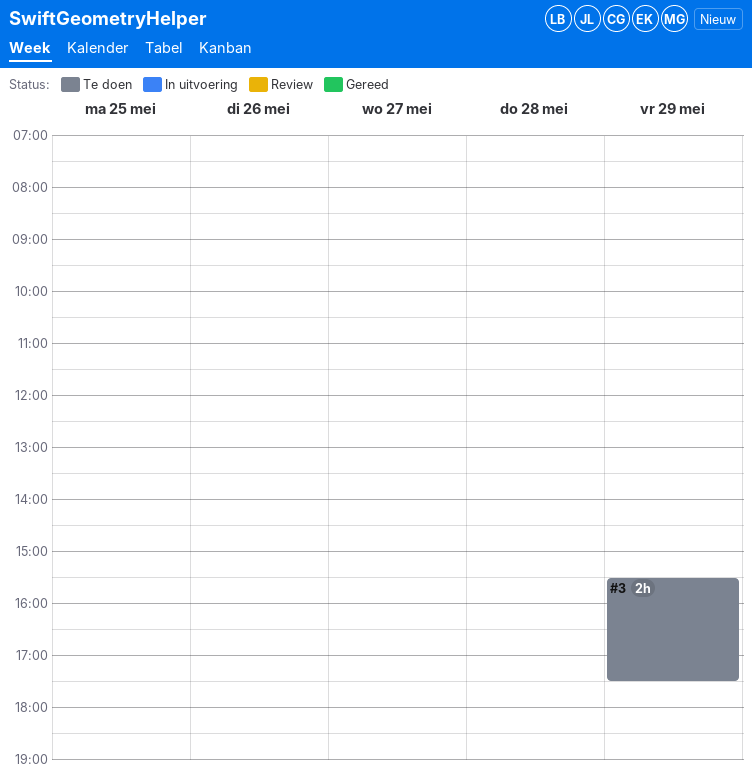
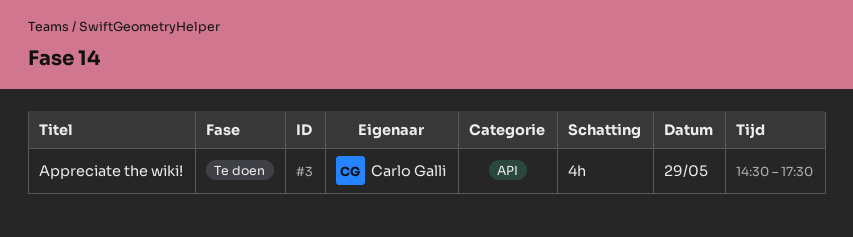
#3, estimate: 2h -> 4h
#3, begins: 15:30 -> 14:30

